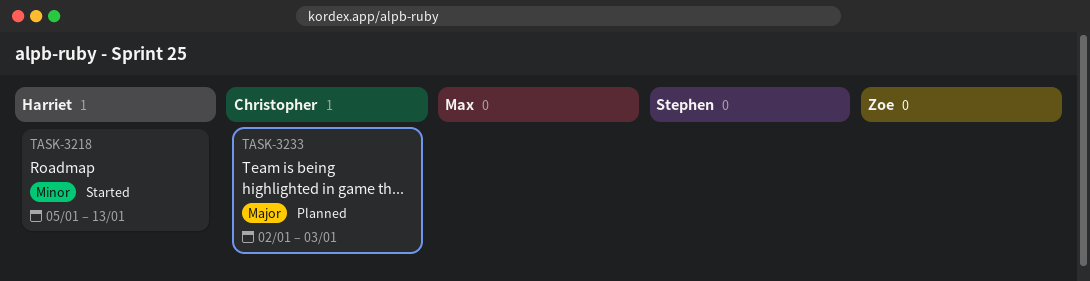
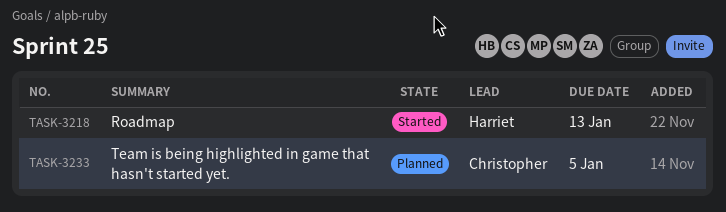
TASK-3233, due: Jan 3 -> Jan 5

